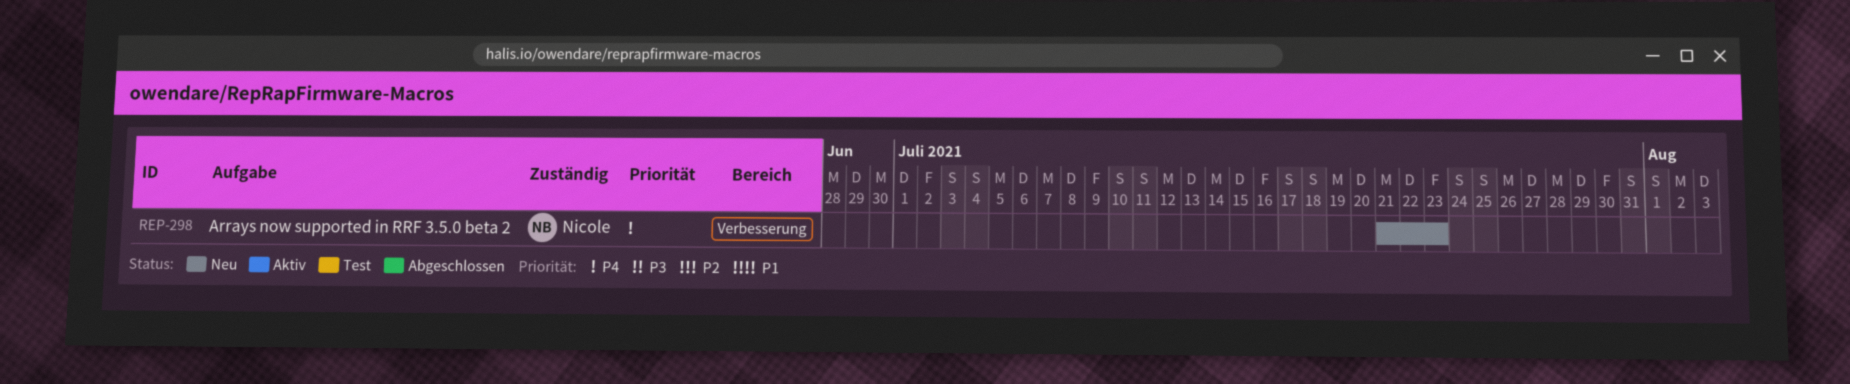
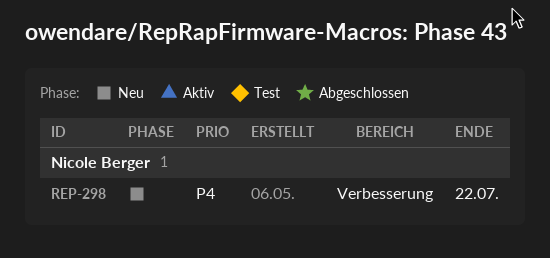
REP-298, due: Jul 23 -> Jul 22

